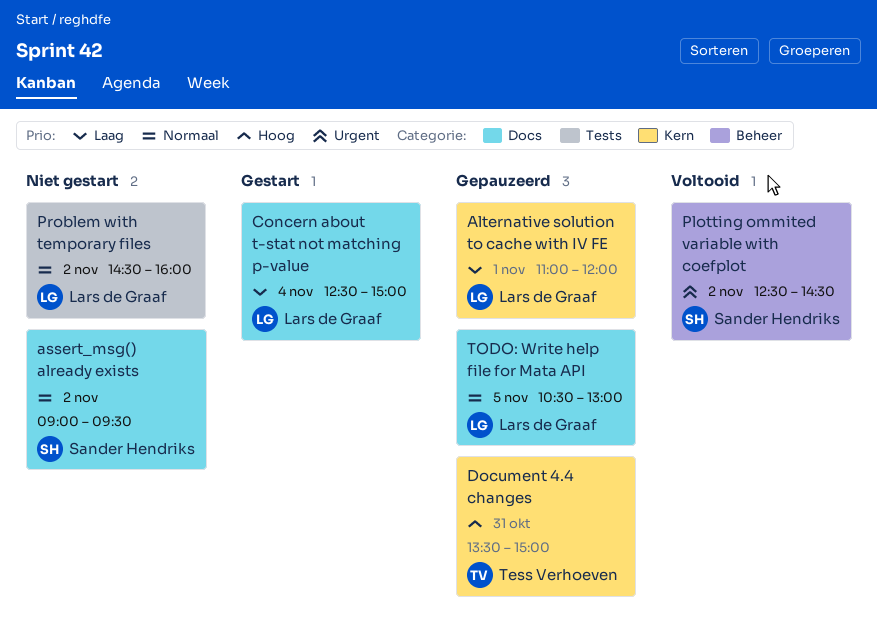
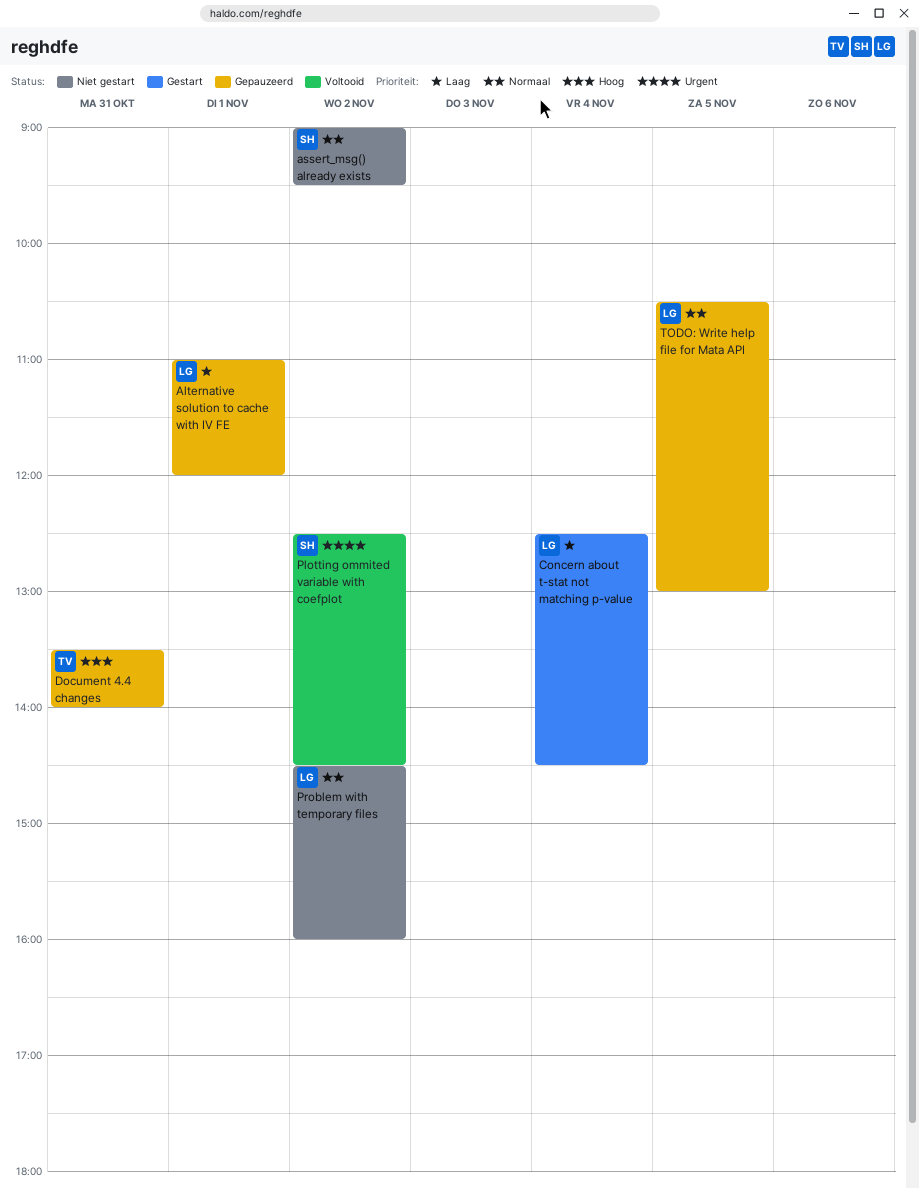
Concern about t-stat not matching p-value, ends: 15:00 -> 14:30
Document 4.4 changes, ends: 15:00 -> 14:00

